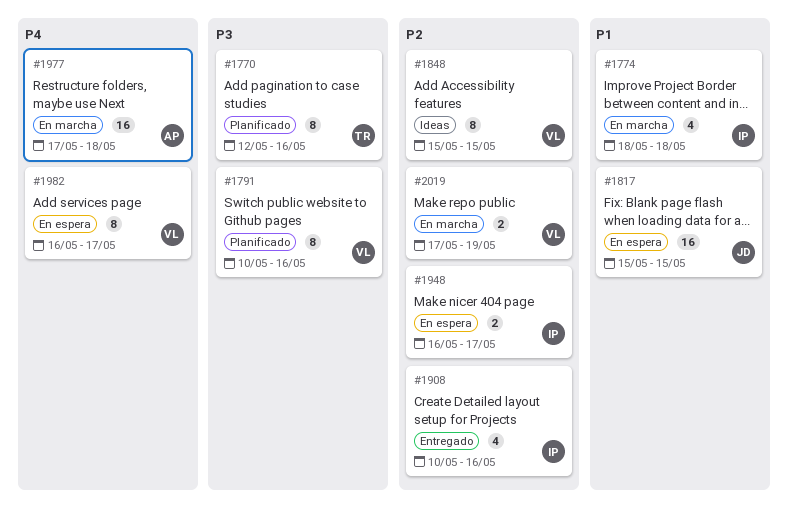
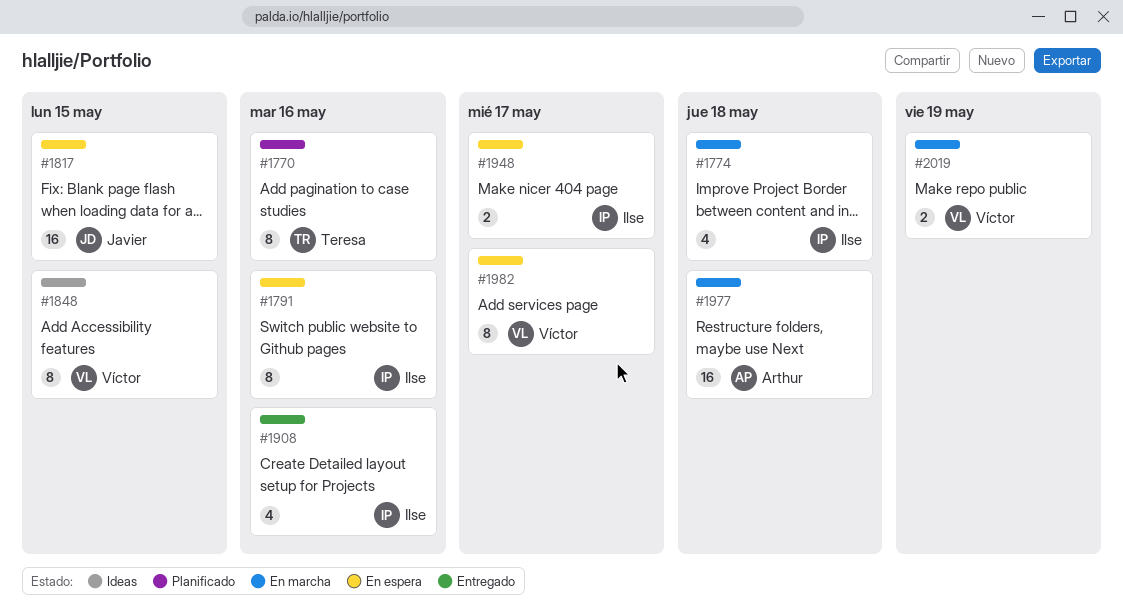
#1791, status: Planificado -> En espera
#1791, owner: Víctor -> Ilse

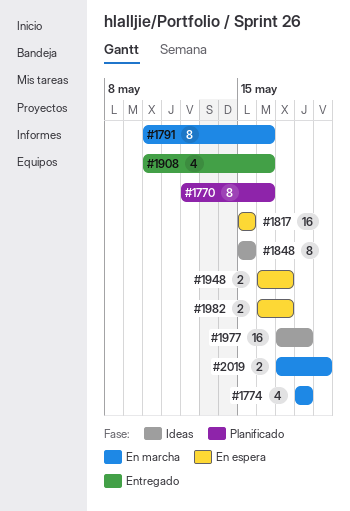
#1791, status: En espera -> En marcha
#1977, status: En marcha -> Ideas
#1982, estimate: 8 -> 2

